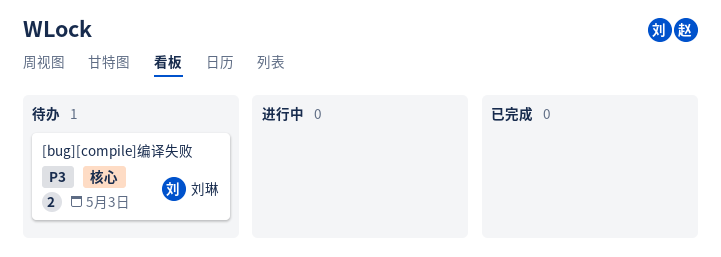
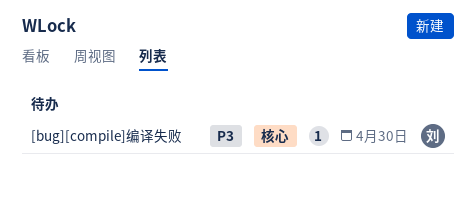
[bug][compile]编译失败, estimate: 2 -> 1
[bug][compile]编译失败, due: May 3 -> Apr 30

